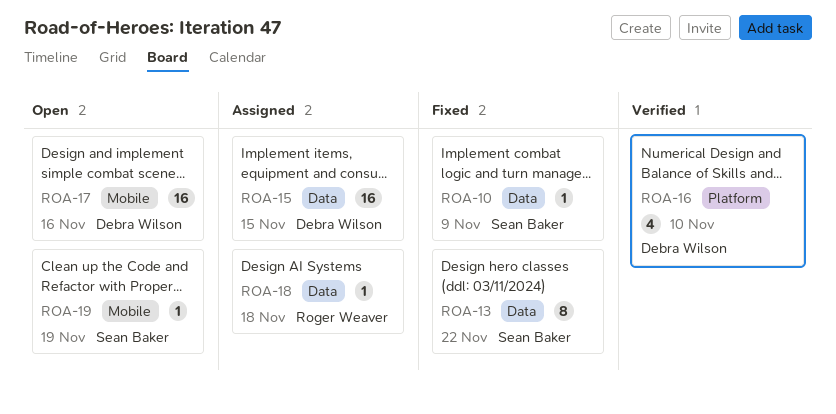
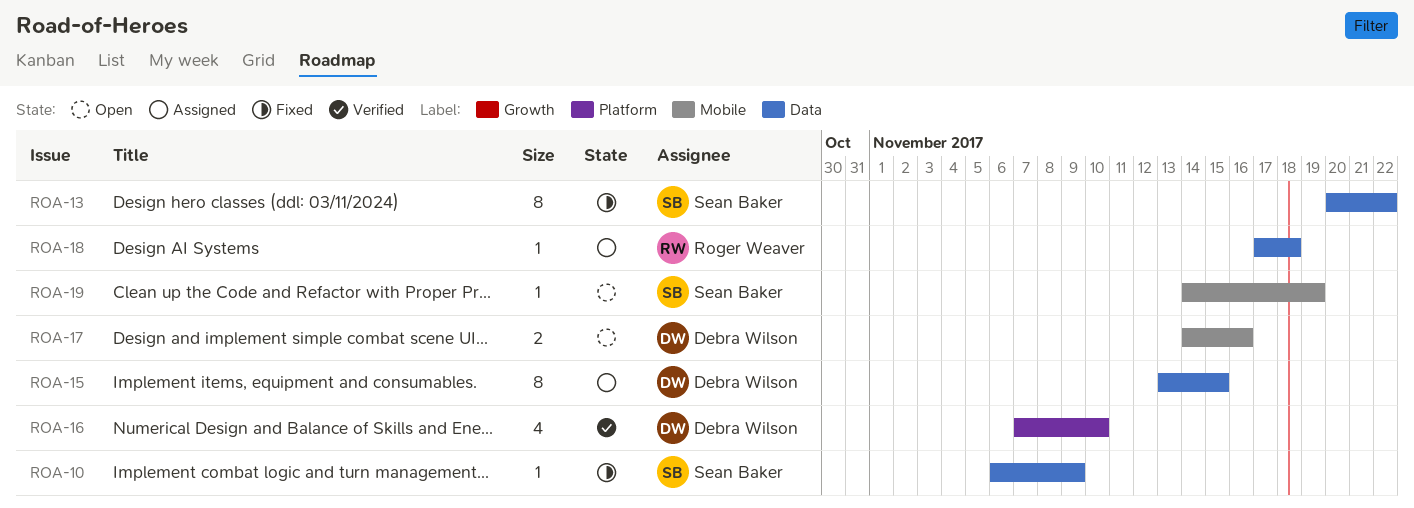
ROA-15, estimate: 16 -> 8
ROA-17, estimate: 16 -> 2

